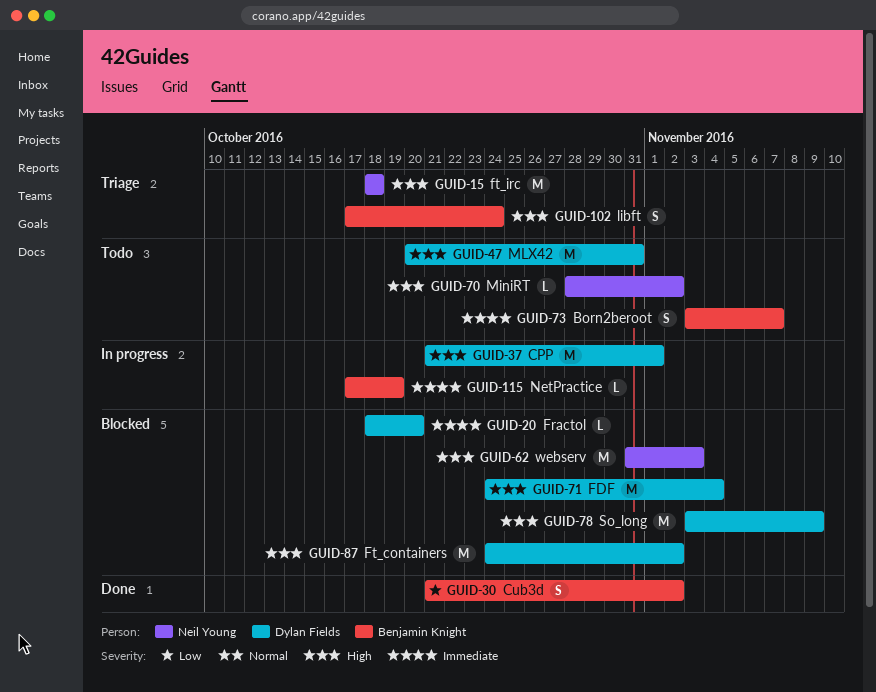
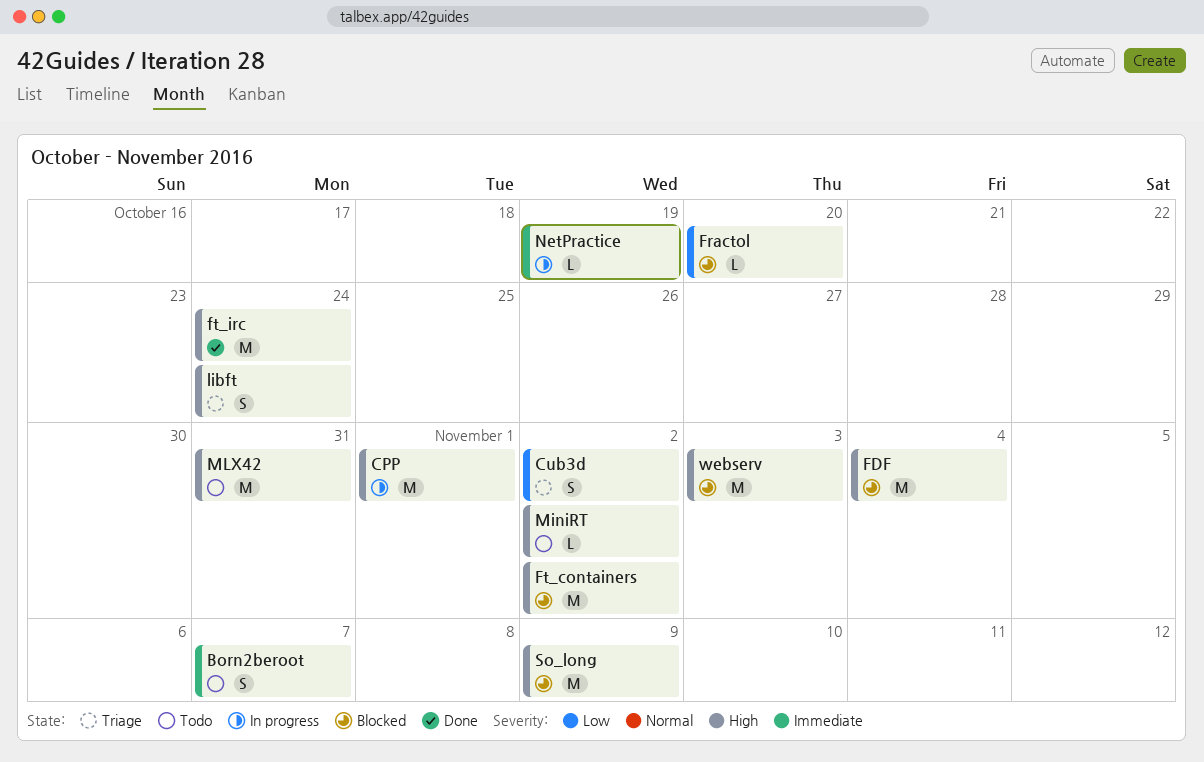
Cub3d, status: Done -> Triage
Fractol, priority: Immediate -> Low
ft_irc, status: Triage -> Done
ft_irc, due: Oct 18 -> Oct 24

